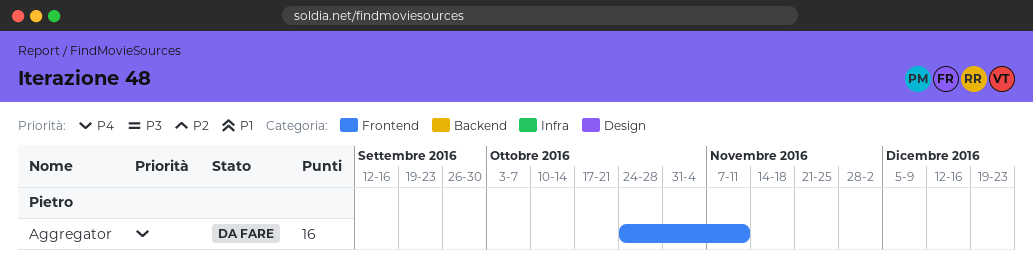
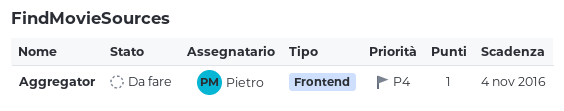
Aggregator, estimate: 16 -> 1
Aggregator, due: Nov 11 -> Nov 4

